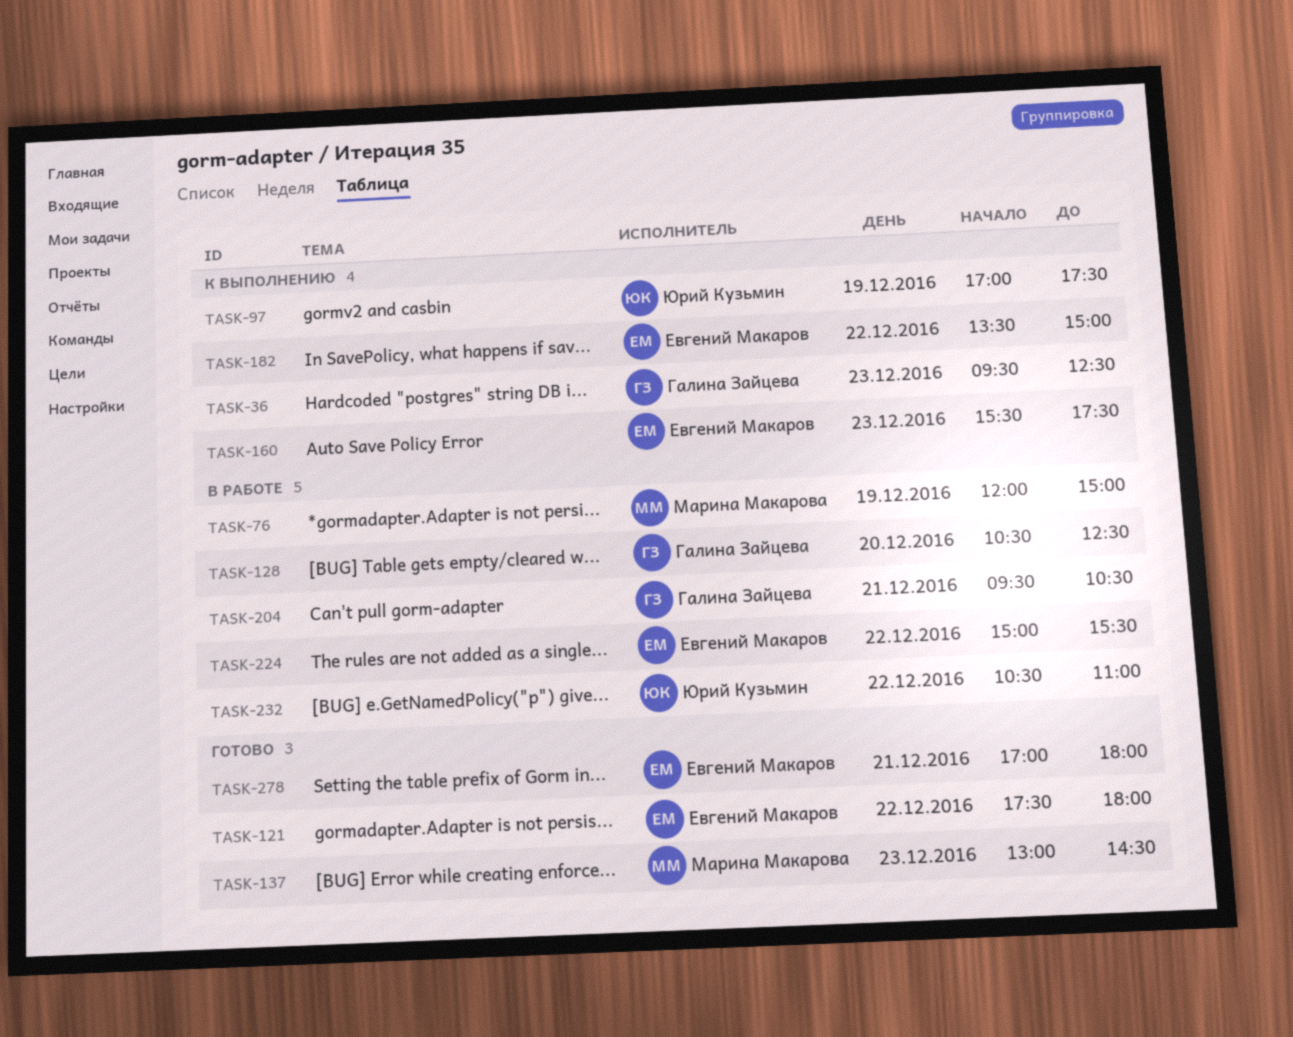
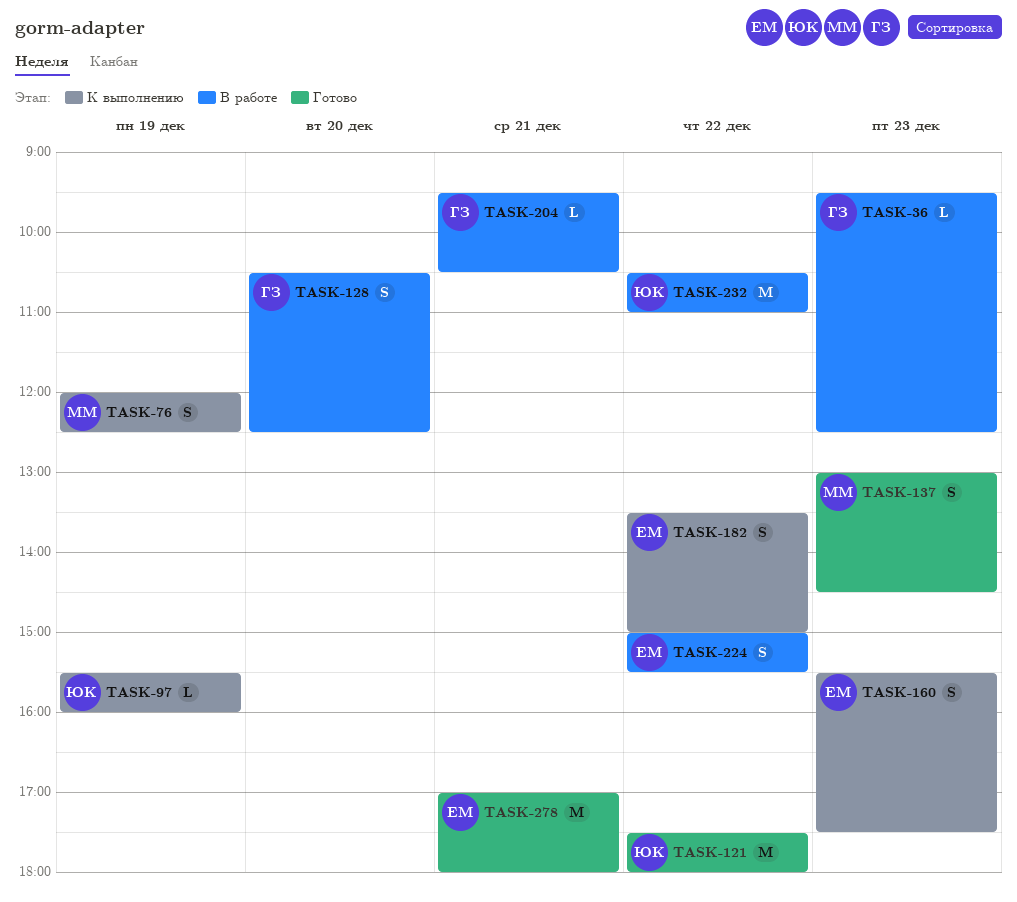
TASK-36, status: К выполнению -> В работе
TASK-76, status: В работе -> К выполнению
TASK-76, ends: 15:00 -> 12:30
TASK-97, begins: 17:00 -> 15:30
TASK-97, ends: 17:30 -> 16:00
TASK-121, owner: Евгений Макаров -> Юрий Кузьмин

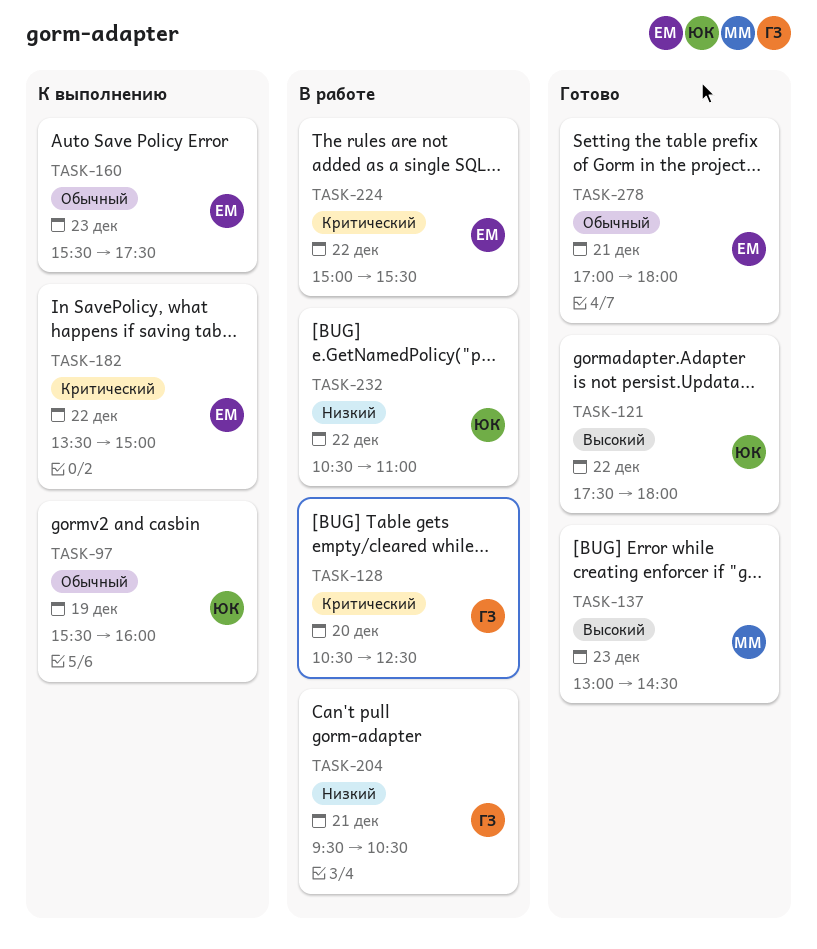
TASK-36: present -> none
TASK-76: present -> none

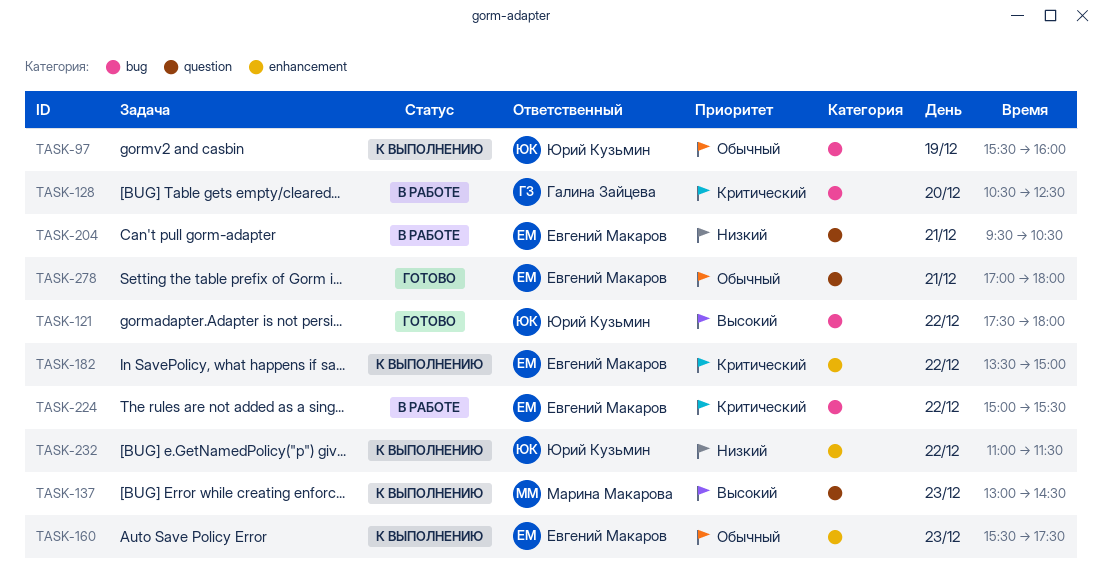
TASK-137, status: Готово -> К выполнению
TASK-204, owner: Галина Зайцева -> Евгений Макаров
TASK-232, status: В работе -> К выполнению
TASK-232, begins: 10:30 -> 11:00
TASK-232, ends: 11:00 -> 11:30

